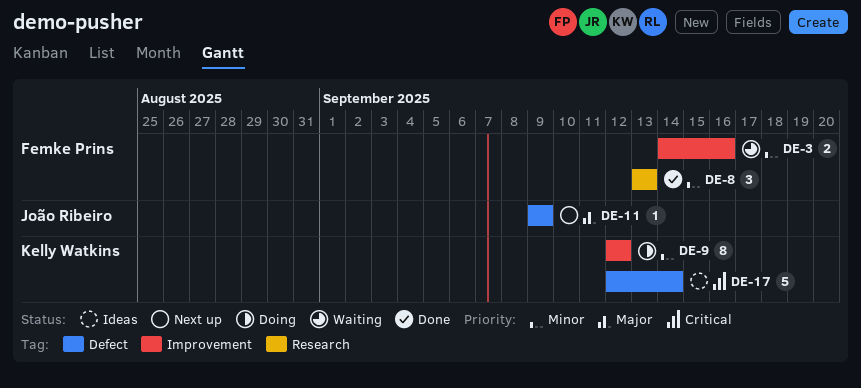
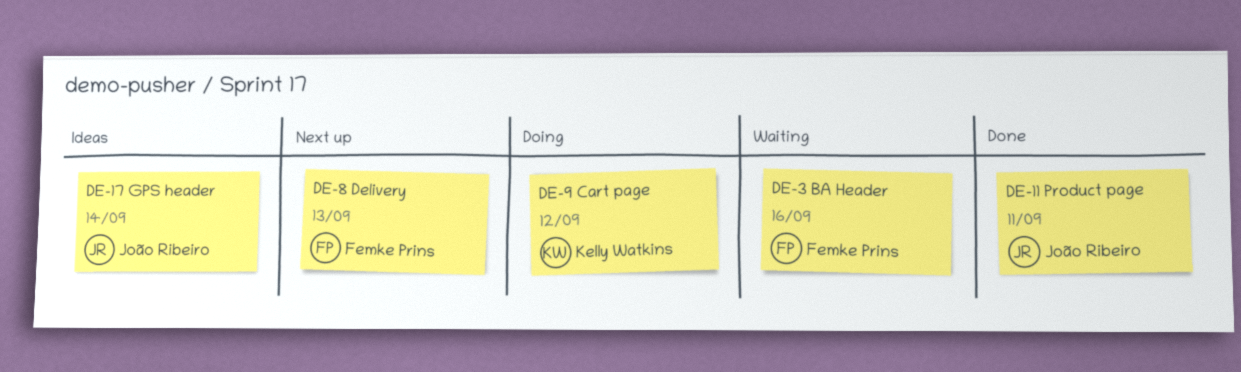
DE-8, status: Done -> Next up
DE-11, status: Next up -> Done
DE-11, due: Sep 9 -> Sep 11
DE-17, owner: Kelly Watkins -> João Ribeiro

